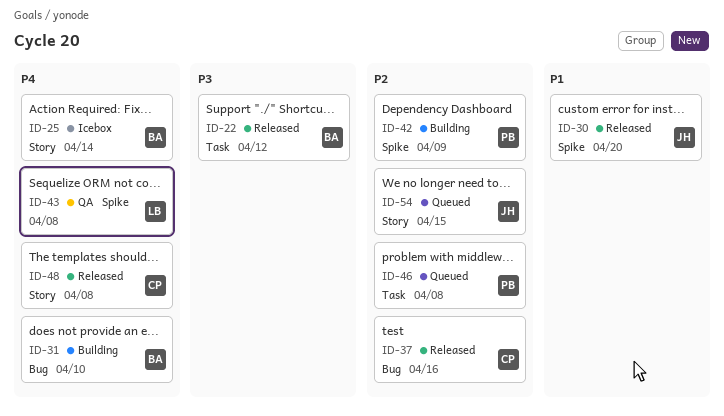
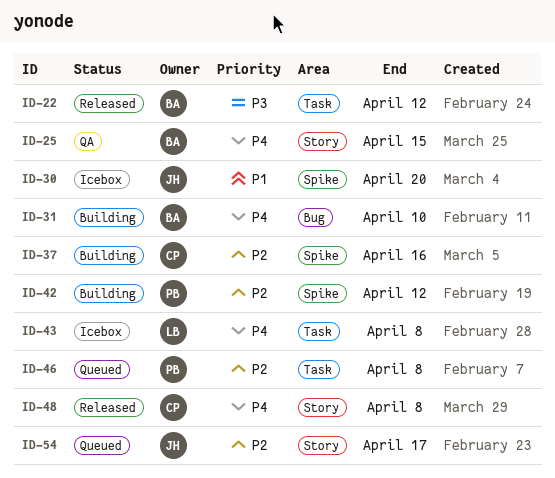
ID-25, status: Icebox -> QA
ID-25, due: Apr 14 -> Apr 15
ID-30, status: Released -> Icebox
ID-37, status: Released -> Building
ID-37, label: Bug -> Spike
ID-42, due: Apr 9 -> Apr 12
ID-43, status: QA -> Icebox
ID-43, label: Spike -> Task
ID-54, due: Apr 15 -> Apr 17

